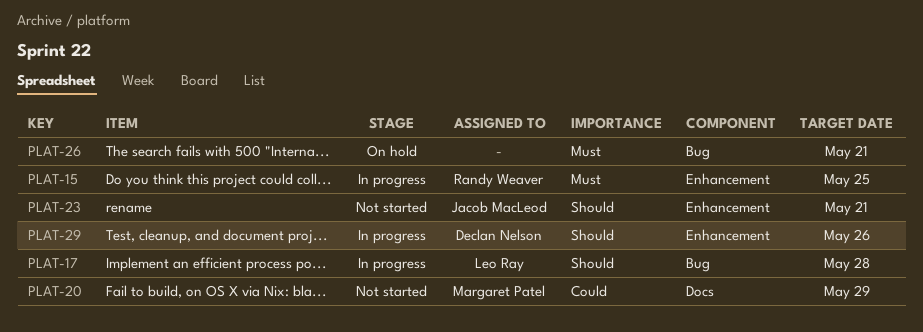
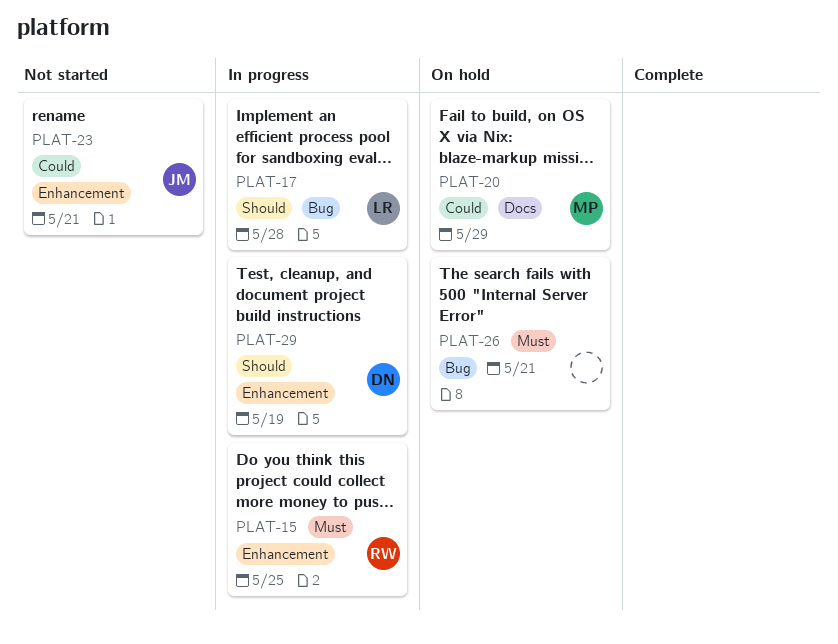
PLAT-20, status: Not started -> On hold
PLAT-23, priority: Should -> Could
PLAT-29, due: May 26 -> May 19

